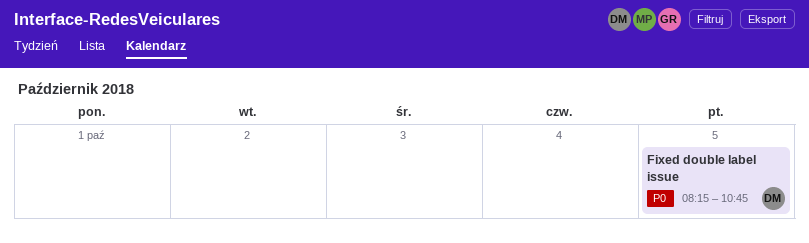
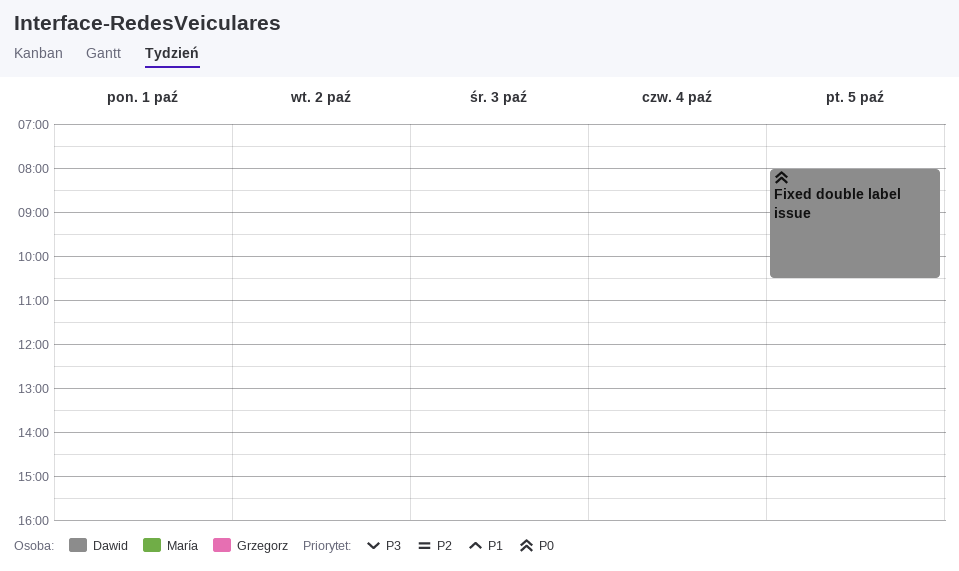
Fixed double label issue, begins: 08:15 -> 08:00
Fixed double label issue, ends: 10:45 -> 10:30

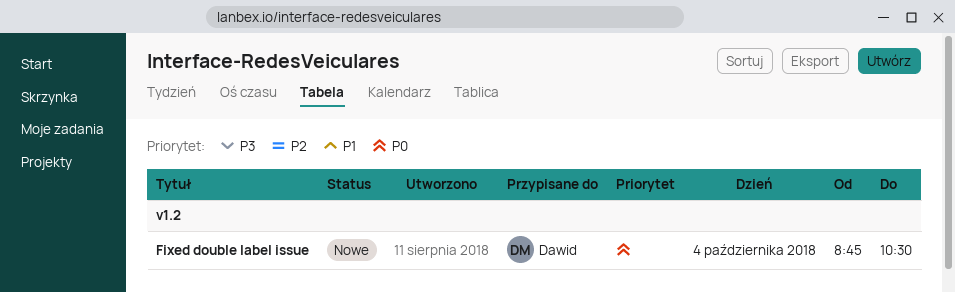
Fixed double label issue, day: Oct 5 -> Oct 4
Fixed double label issue, begins: 08:00 -> 08:45

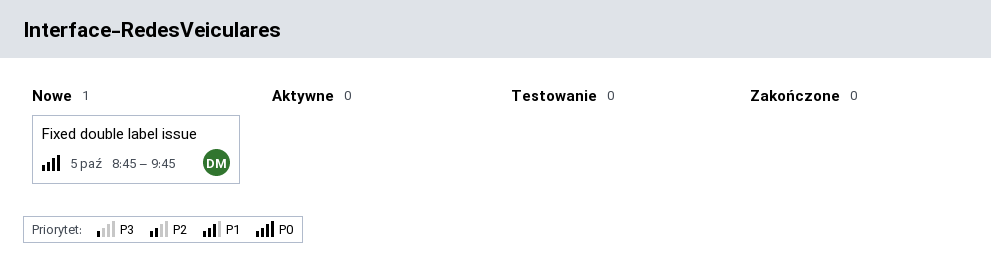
Fixed double label issue, day: Oct 4 -> Oct 5
Fixed double label issue, ends: 10:30 -> 09:45

